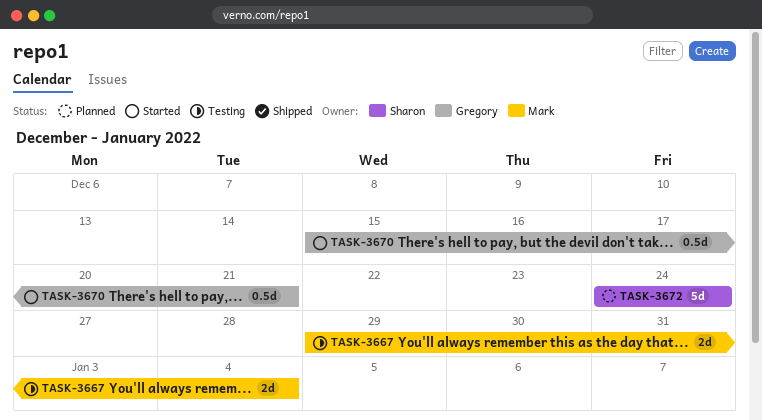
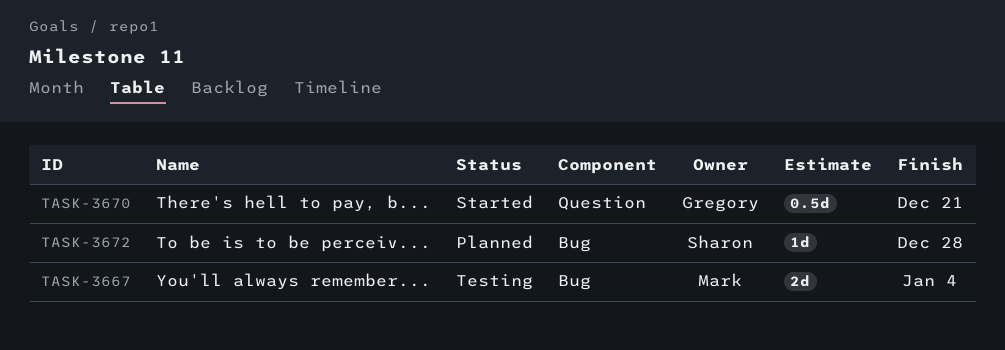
TASK-3672, estimate: 5d -> 1d
TASK-3672, due: Dec 24 -> Dec 28

